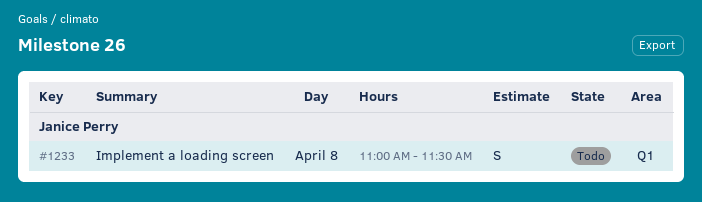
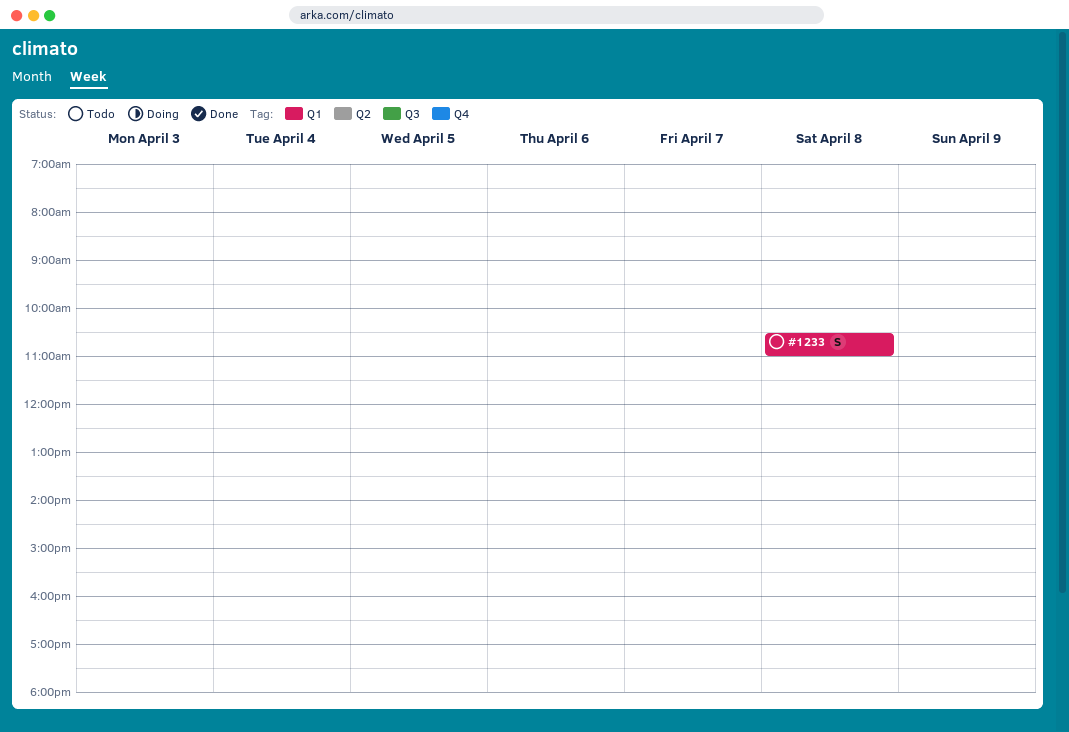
#1233, begins: 11:00 -> 10:30
#1233, ends: 11:30 -> 11:00

